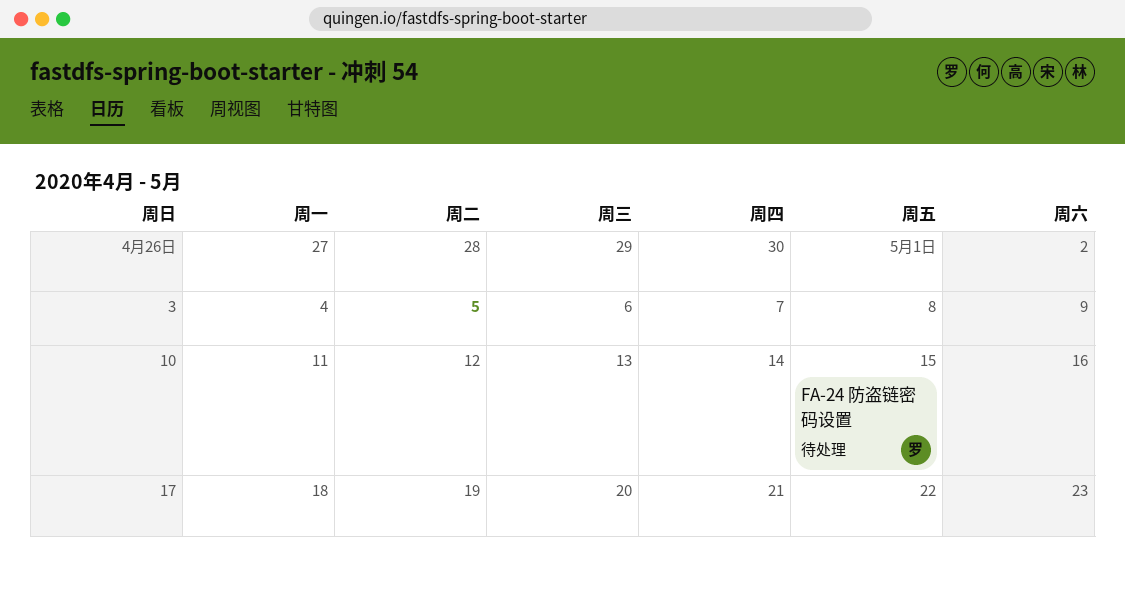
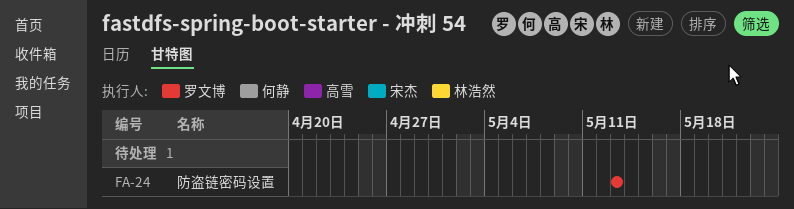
FA-24, due: May 15 -> May 13

